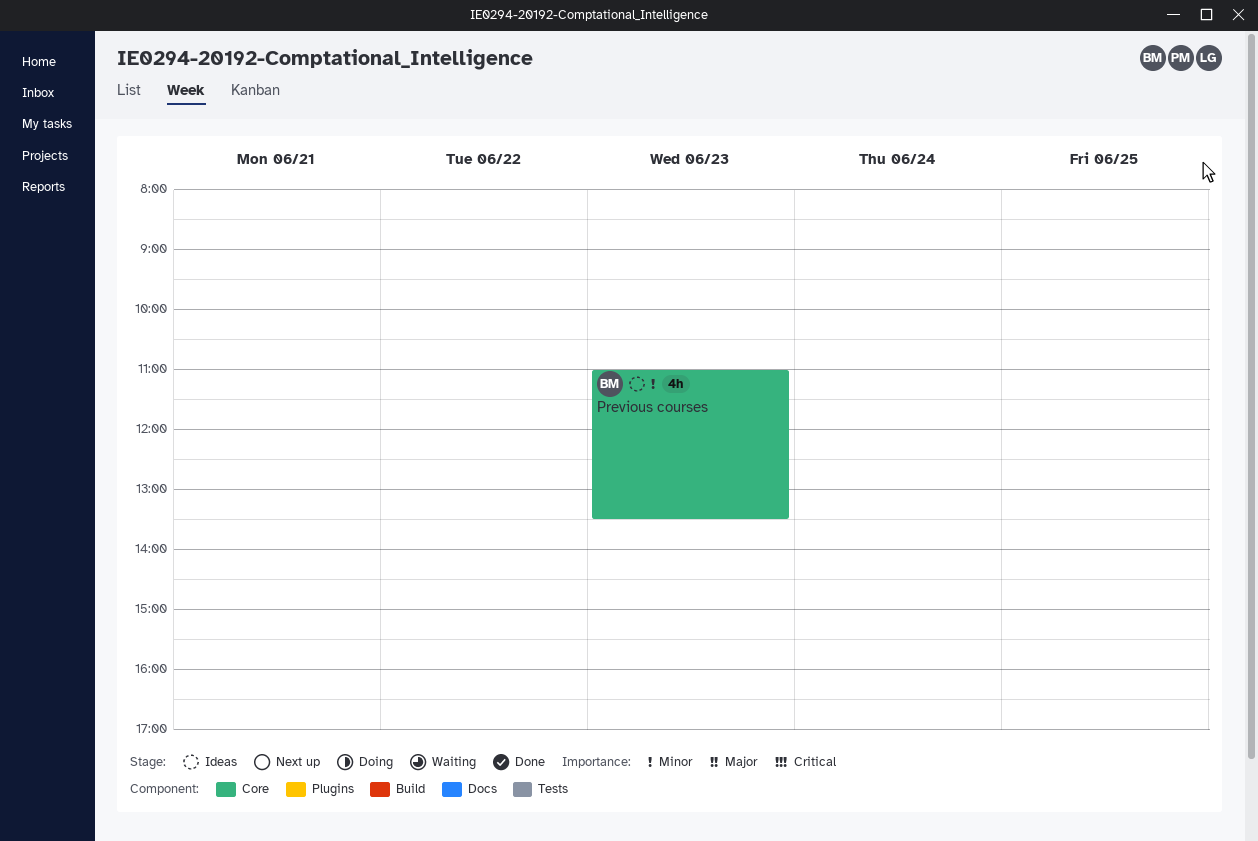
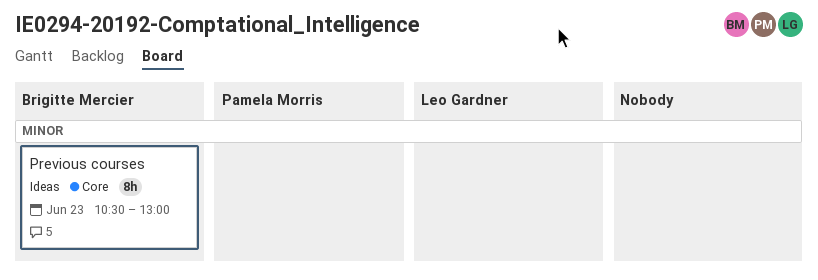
Previous courses, estimate: 4h -> 8h
Previous courses, begins: 11:00 -> 10:30
Previous courses, ends: 13:30 -> 13:00

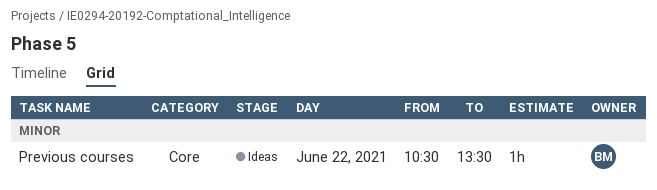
Previous courses, estimate: 8h -> 1h
Previous courses, day: Jun 23 -> Jun 22
Previous courses, ends: 13:00 -> 13:30

